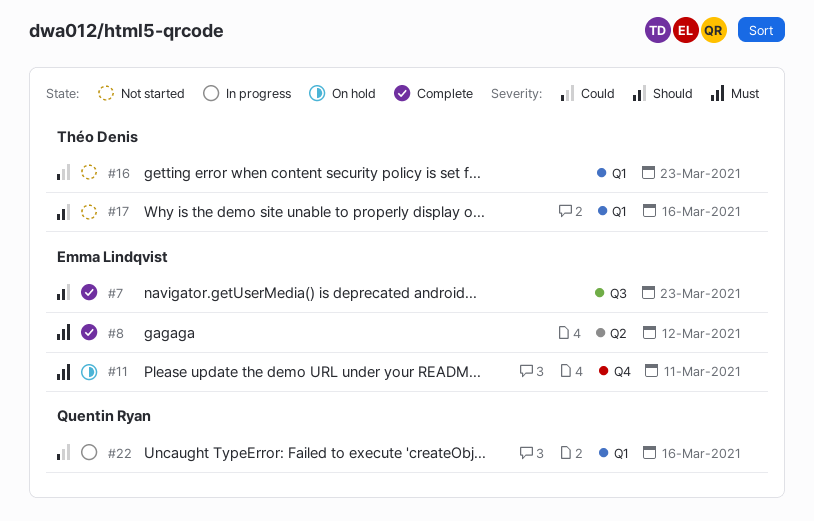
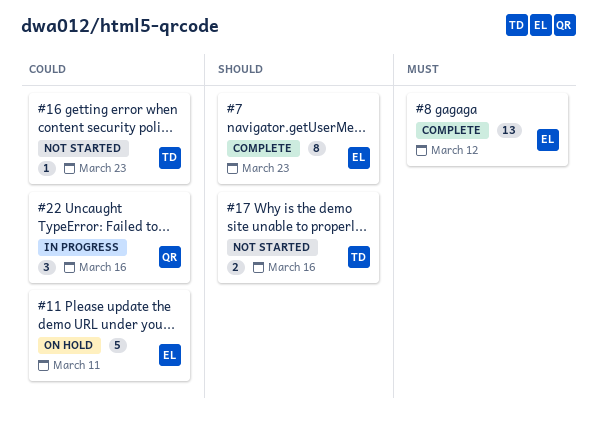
#11, priority: Must -> Could

